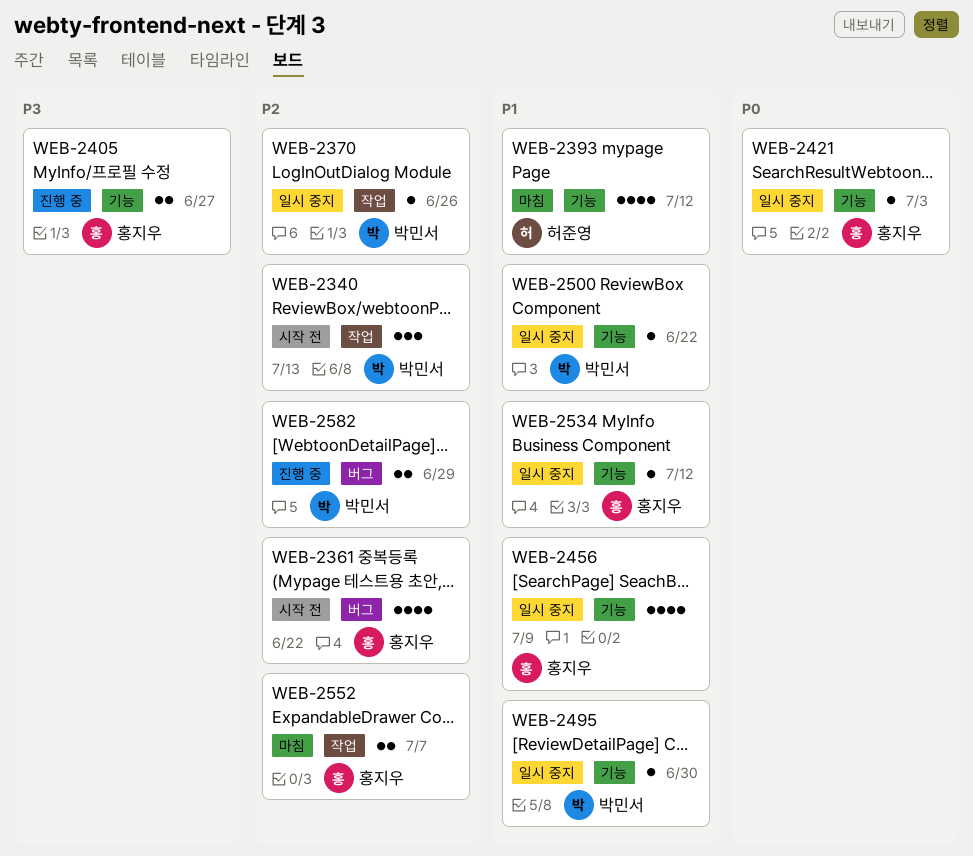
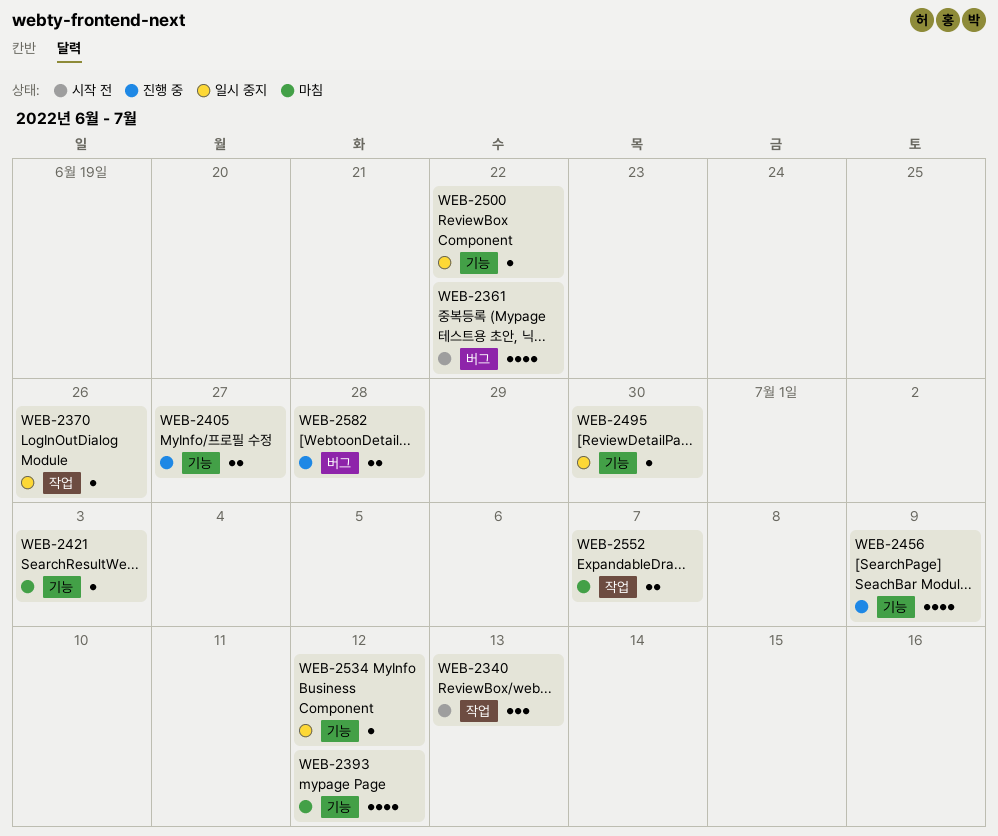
WEB-2421, status: 일시 중지 -> 마침
WEB-2456, status: 일시 중지 -> 진행 중
WEB-2582, due: Jun 29 -> Jun 28

